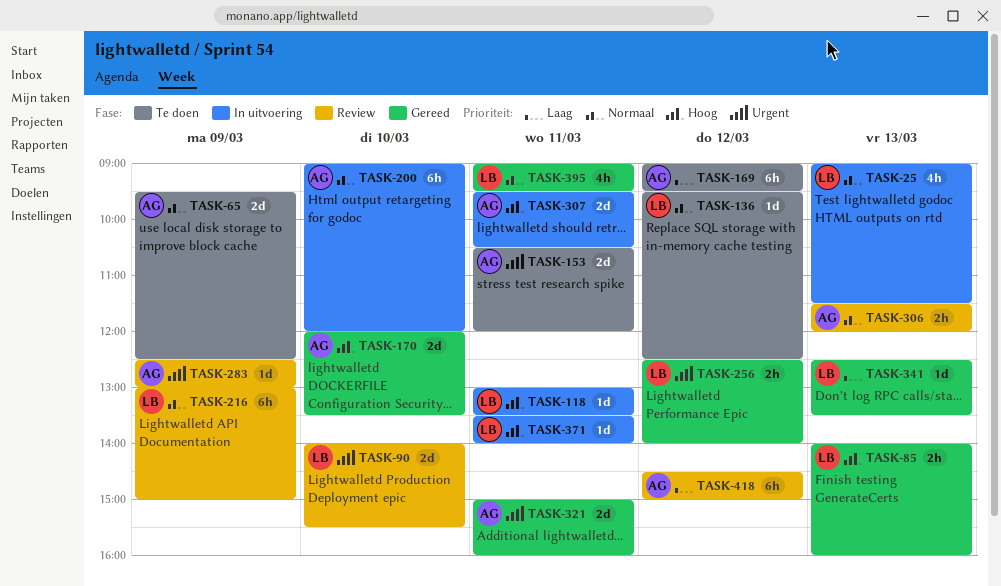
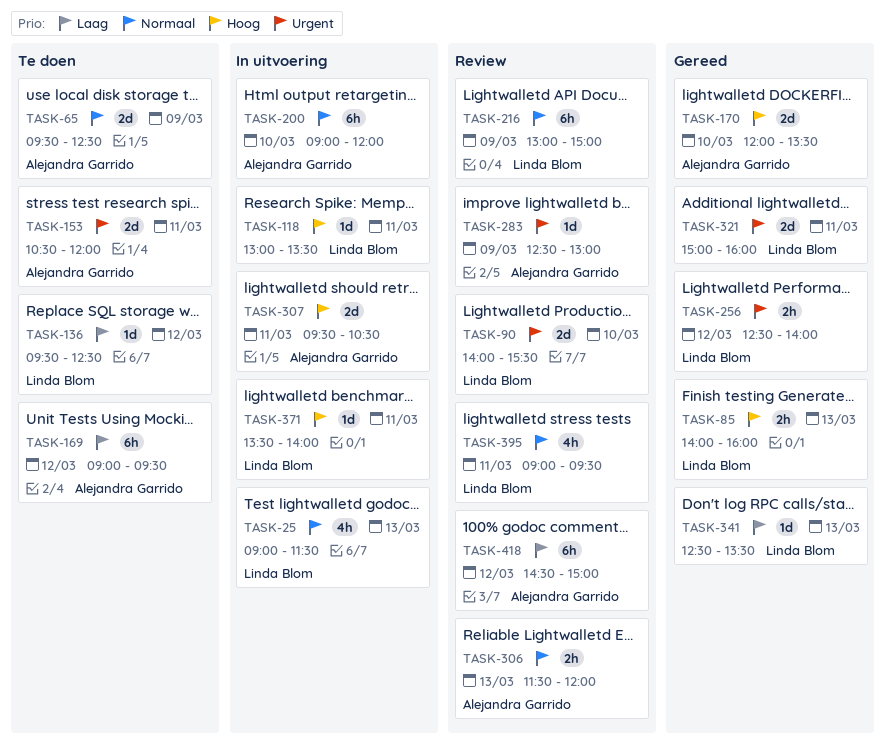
TASK-136, priority: Normaal -> Laag
TASK-321, owner: Alejandra Garrido -> Linda Blom
TASK-395, status: Gereed -> Review

